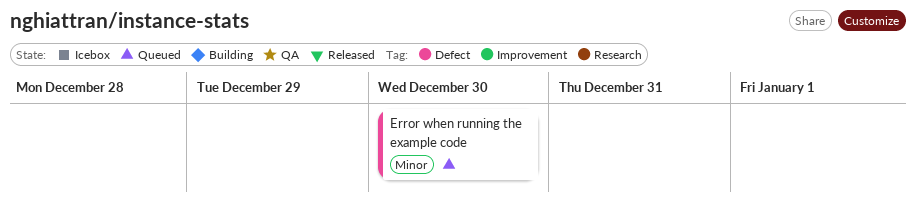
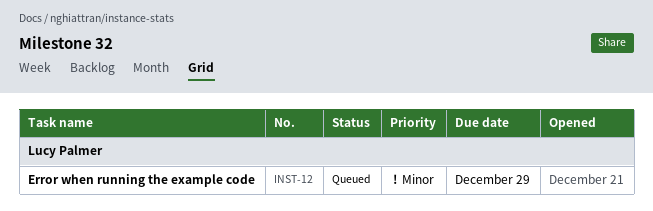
Error when running the example code, due: Dec 30 -> Dec 29

